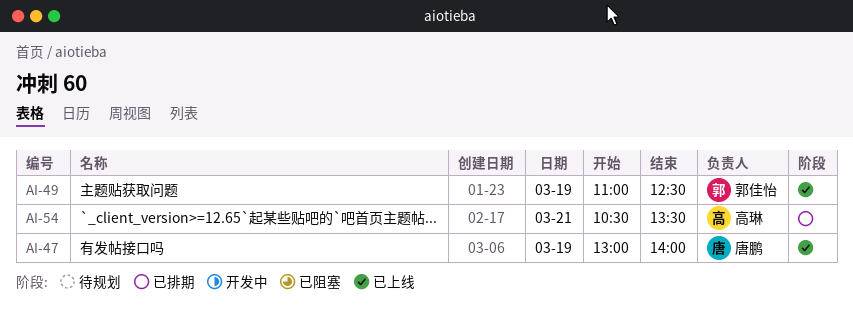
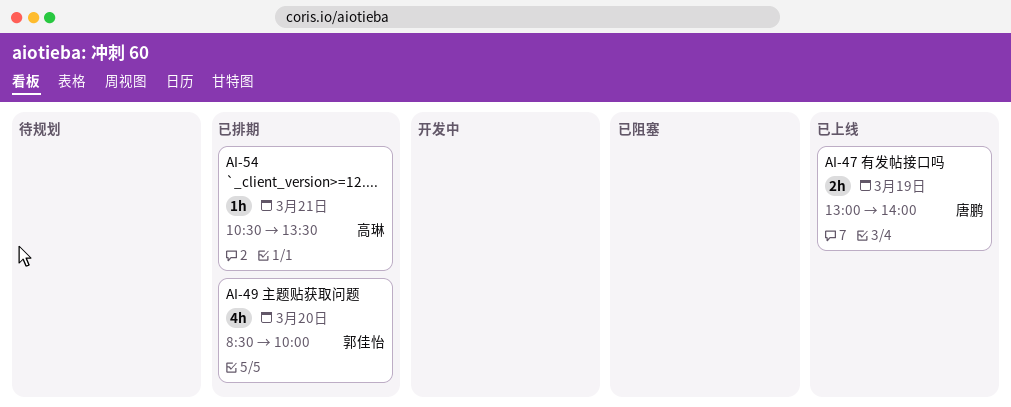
AI-49, status: 已上线 -> 已排期
AI-49, day: Mar 19 -> Mar 20
AI-49, begins: 11:00 -> 08:30
AI-49, ends: 12:30 -> 10:00

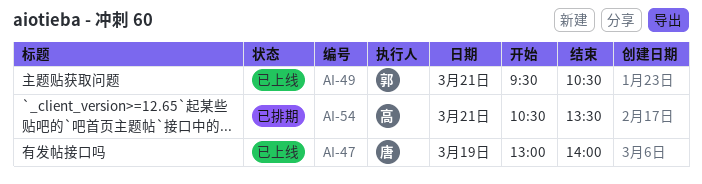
AI-49, status: 已排期 -> 已上线
AI-49, day: Mar 20 -> Mar 21
AI-49, begins: 08:30 -> 09:30
AI-49, ends: 10:00 -> 10:30

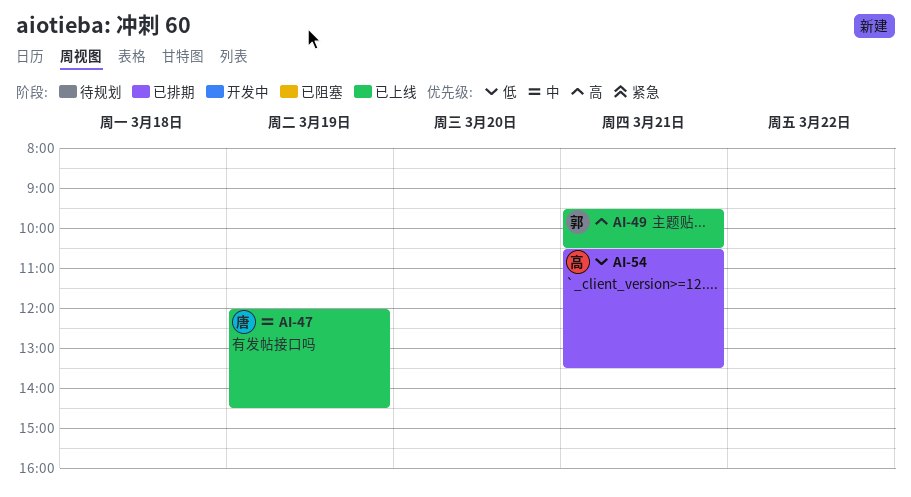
AI-47, begins: 13:00 -> 12:00
AI-47, ends: 14:00 -> 14:30

